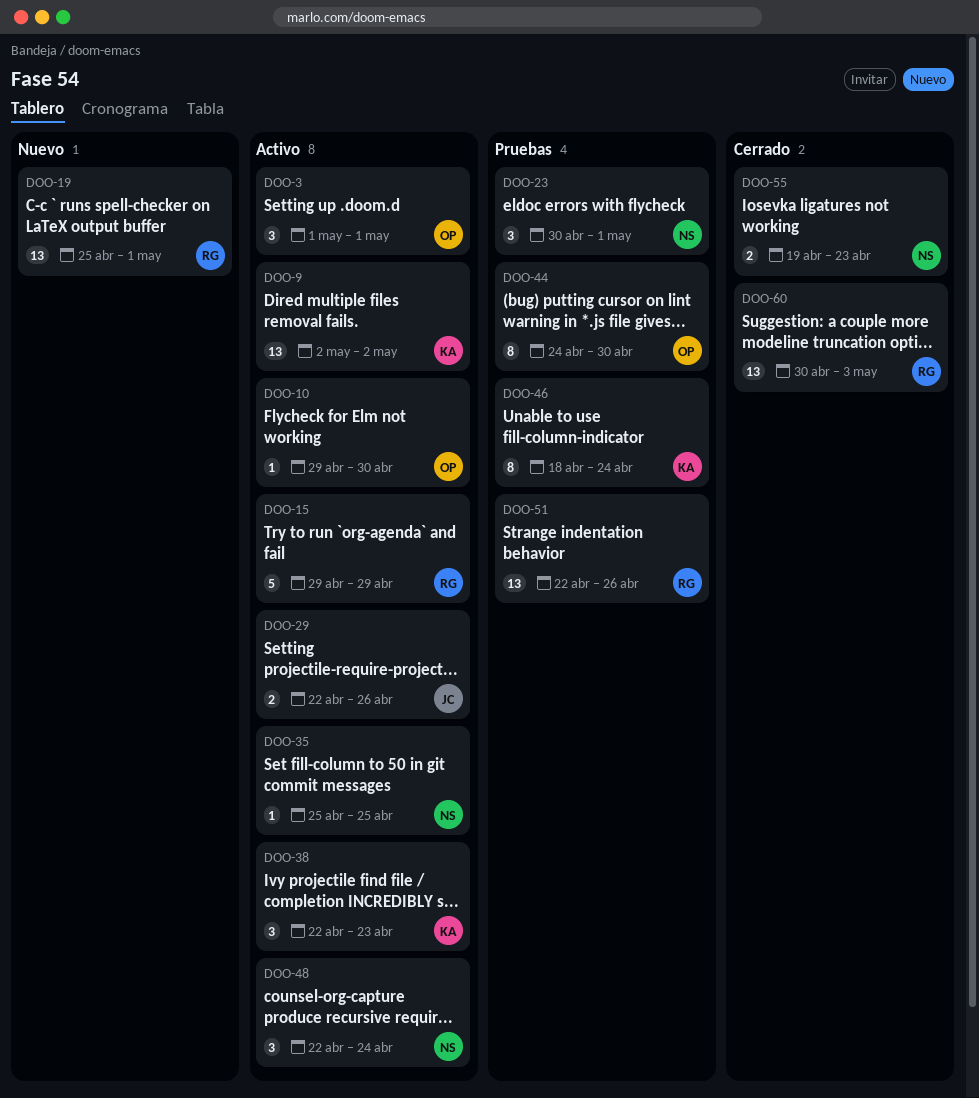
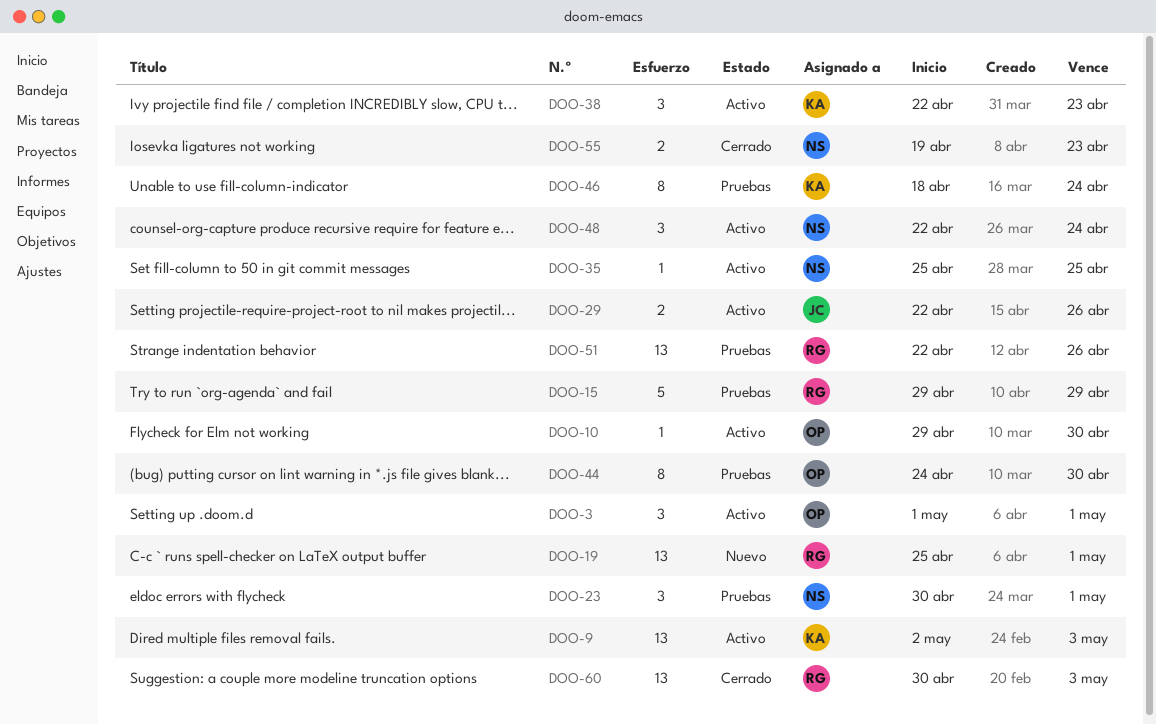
DOO-9, due: May 2 -> May 3
DOO-15, status: Activo -> Pruebas

